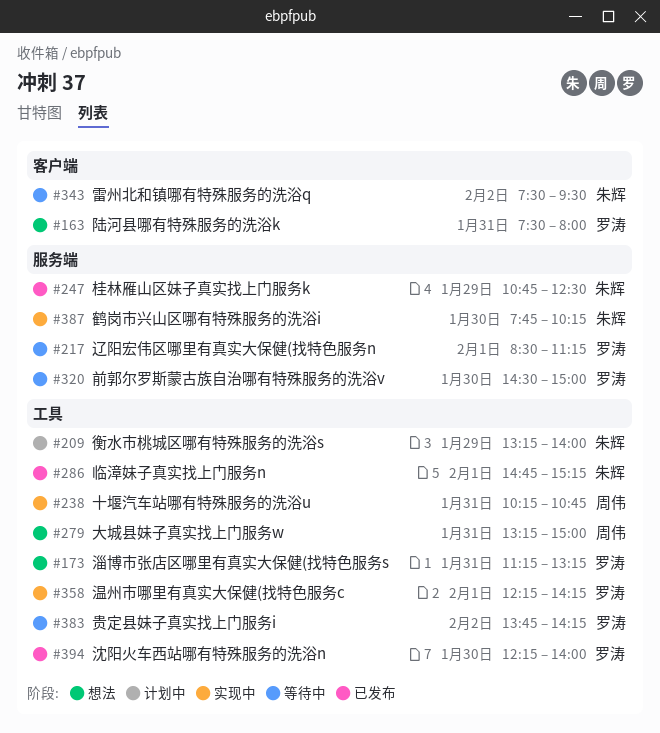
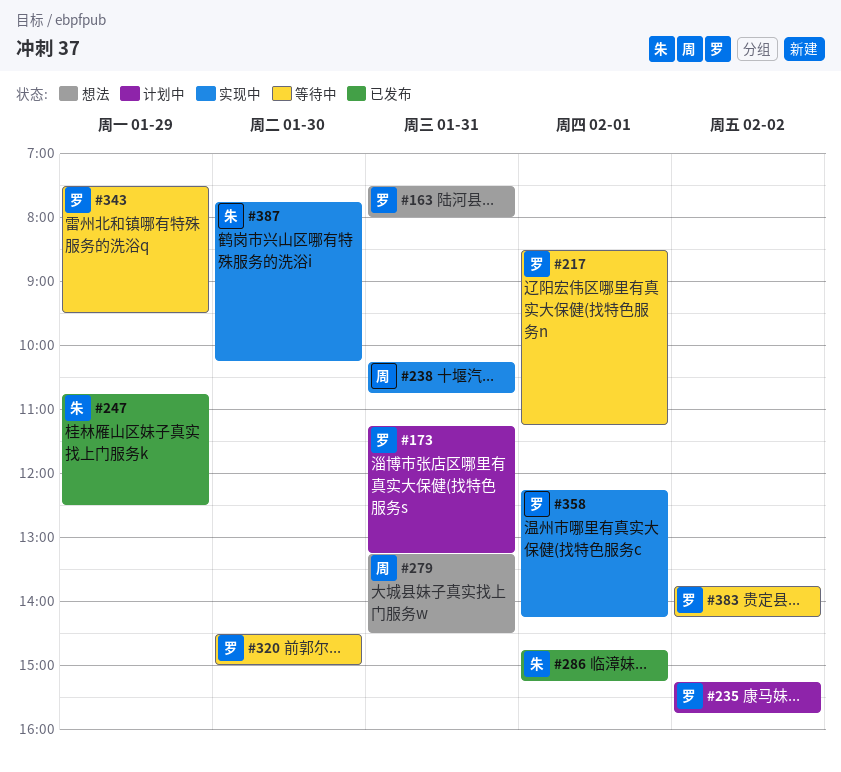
#173, status: 想法 -> 计划中
#209: present -> none
#235: none -> present
#279, ends: 15:00 -> 14:30
#343, owner: 朱辉 -> 罗涛
#343, day: Feb 2 -> Jan 29
#394: present -> none

